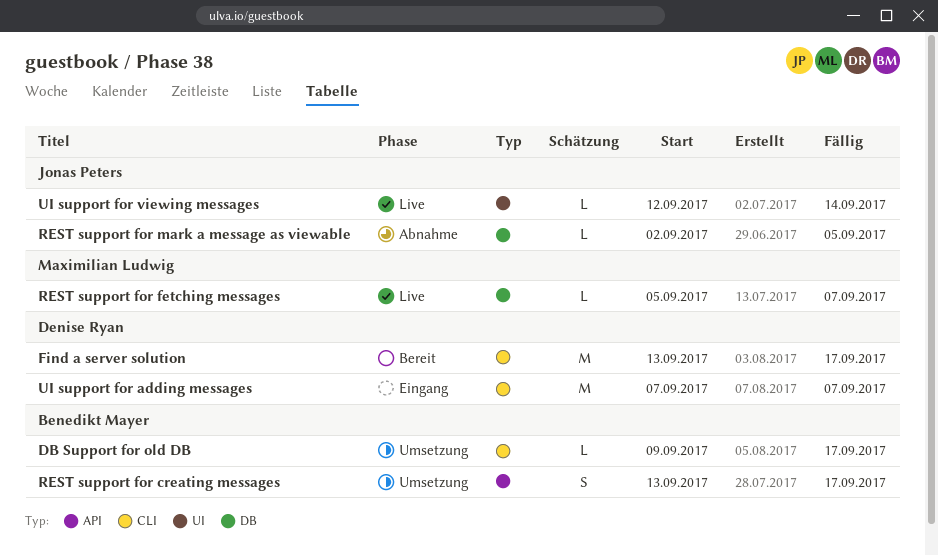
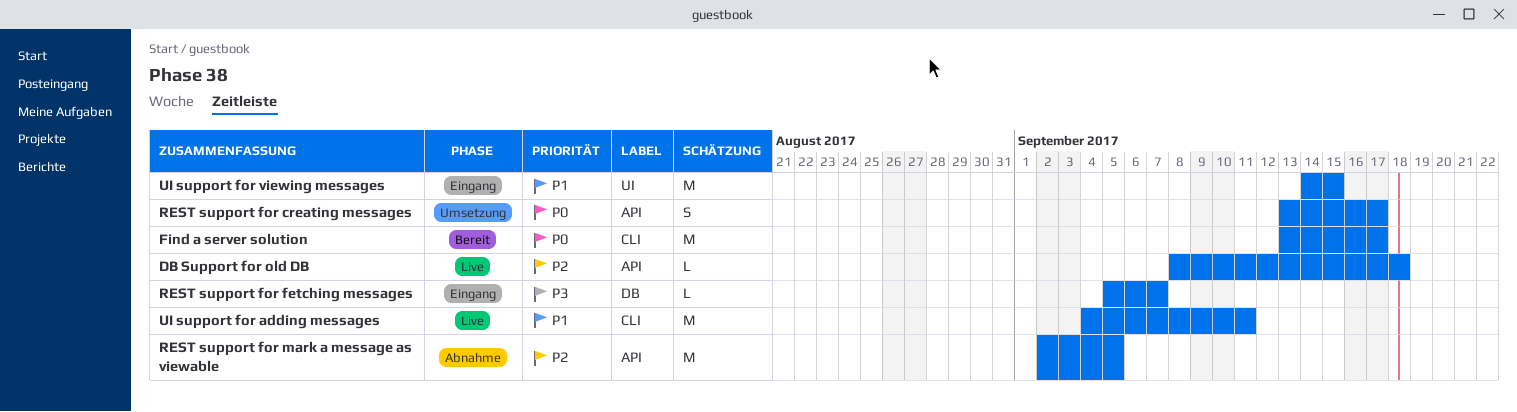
DB Support for old DB, status: Umsetzung -> Live
DB Support for old DB, label: CLI -> API
DB Support for old DB, start: Sep 9 -> Sep 8
DB Support for old DB, due: Sep 17 -> Sep 18
REST support for fetching messages, status: Live -> Eingang
REST support for mark a message as viewable, label: DB -> API
REST support for mark a message as viewable, estimate: L -> M
UI support for adding messages, status: Eingang -> Live
UI support for adding messages, start: Sep 7 -> Sep 4
UI support for adding messages, due: Sep 7 -> Sep 11
UI support for viewing messages, status: Live -> Eingang
UI support for viewing messages, estimate: L -> M
UI support for viewing messages, start: Sep 12 -> Sep 14
UI support for viewing messages, due: Sep 14 -> Sep 15

